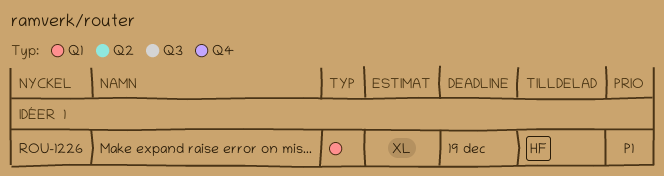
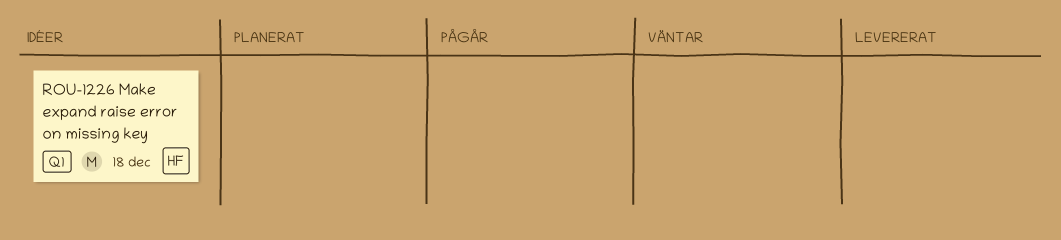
ROU-1226, estimate: XL -> M
ROU-1226, due: Dec 19 -> Dec 18

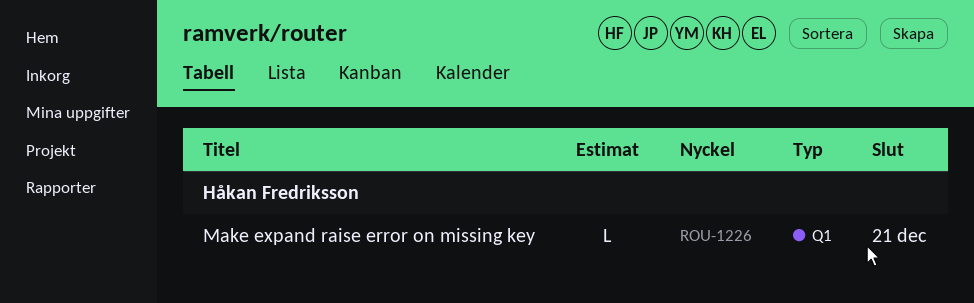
ROU-1226, estimate: M -> L
ROU-1226, due: Dec 18 -> Dec 21

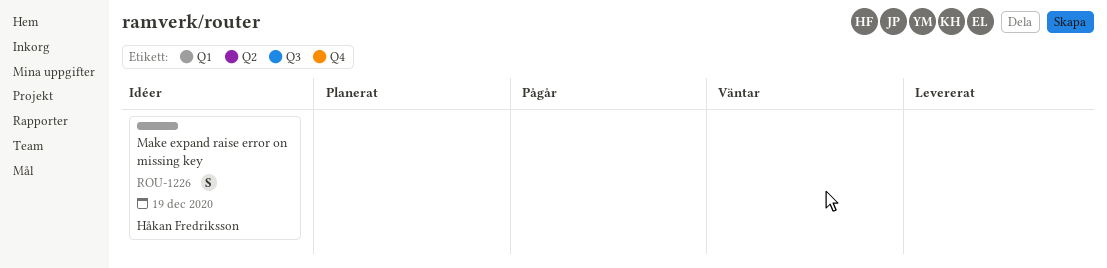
ROU-1226, estimate: L -> S
ROU-1226, due: Dec 21 -> Dec 19

